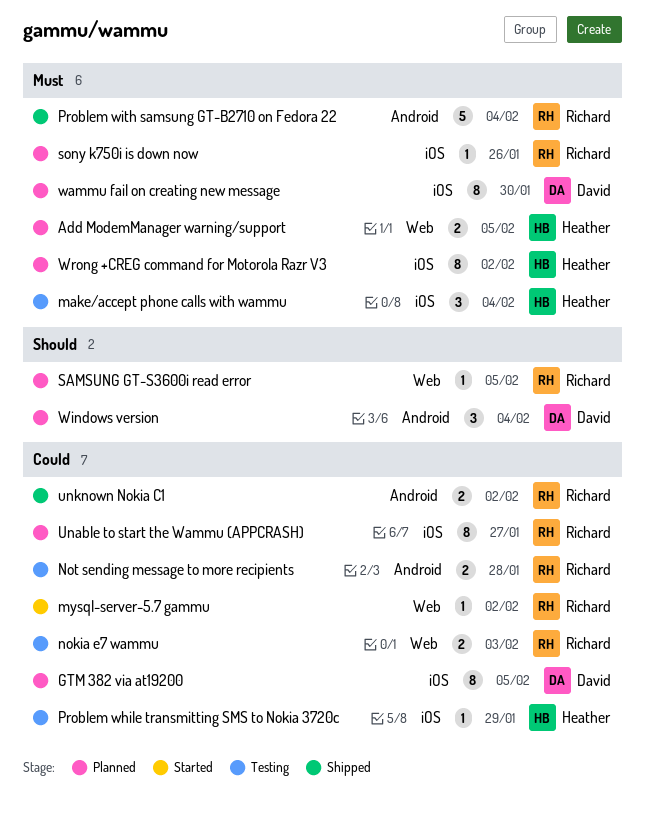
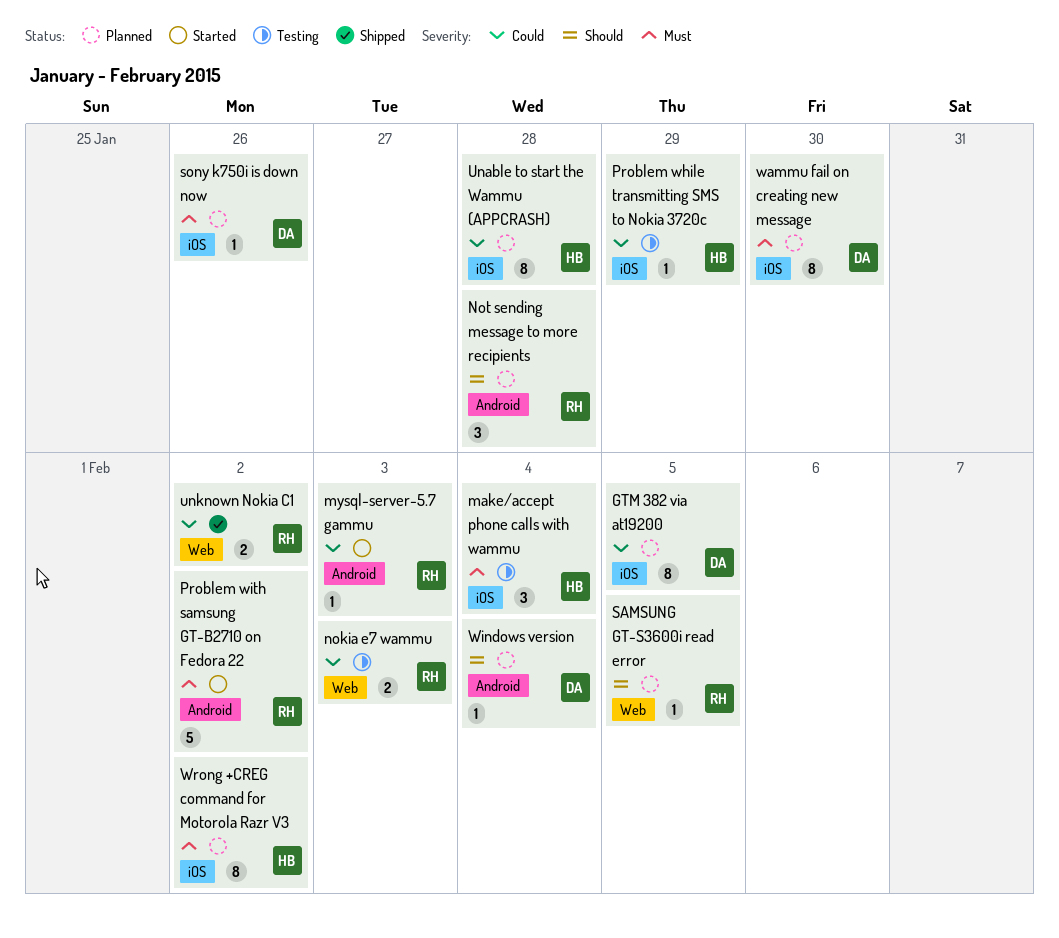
Add ModemManager warning/support: present -> none
mysql-server-5.7 gammu, label: Web -> Android
mysql-server-5.7 gammu, due: Feb 2 -> Feb 3
Not sending message to more recipients, status: Testing -> Planned
Not sending message to more recipients, priority: Could -> Should
Not sending message to more recipients, estimate: 2 -> 3
Problem with samsung GT-B2710 on Fedora 22, status: Shipped -> Started
Problem with samsung GT-B2710 on Fedora 22, due: Feb 4 -> Feb 2
sony k750i is down now, owner: Richard -> David
Unable to start the Wammu (APPCRASH), owner: Richard -> Heather
Unable to start the Wammu (APPCRASH), due: Jan 27 -> Jan 28
unknown Nokia C1, label: Android -> Web
Windows version, estimate: 3 -> 1

